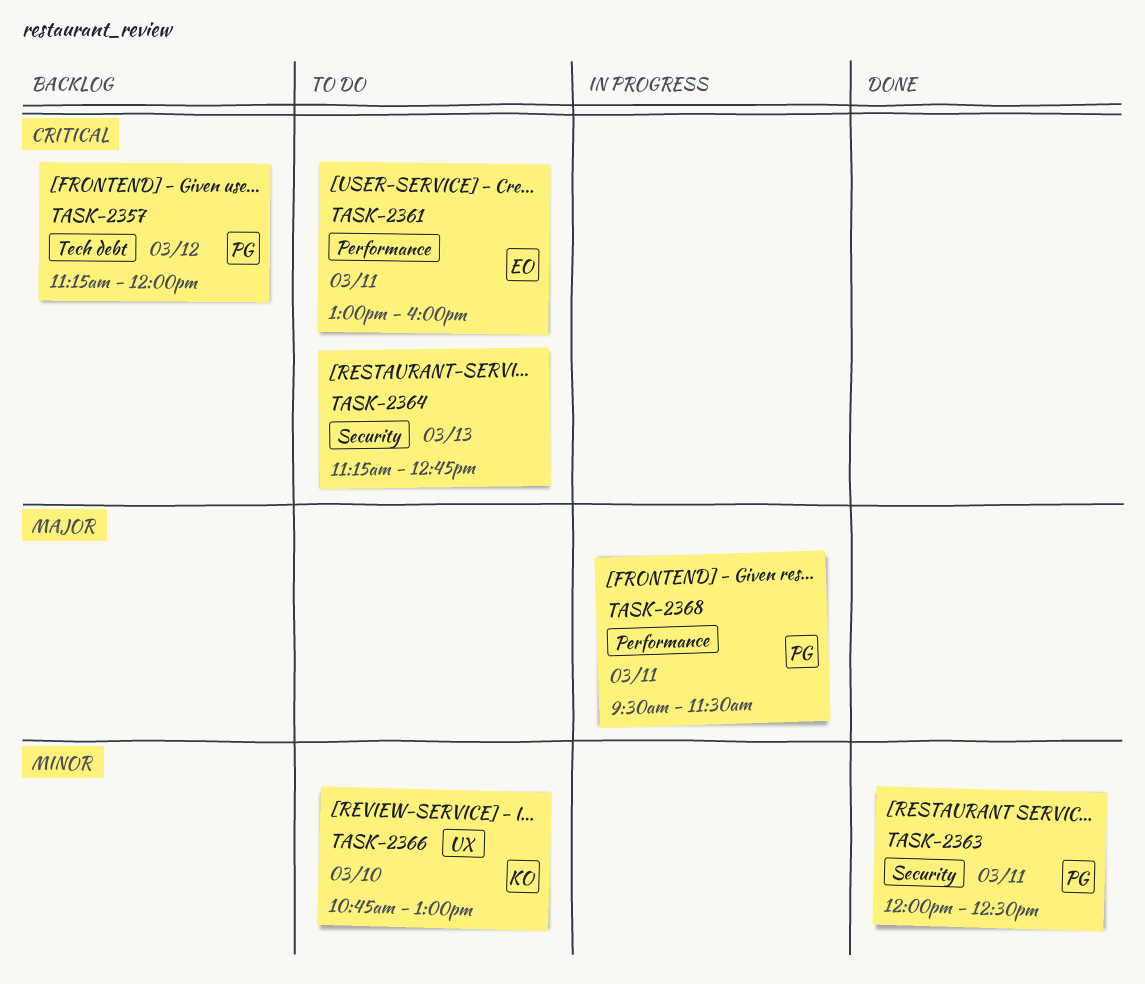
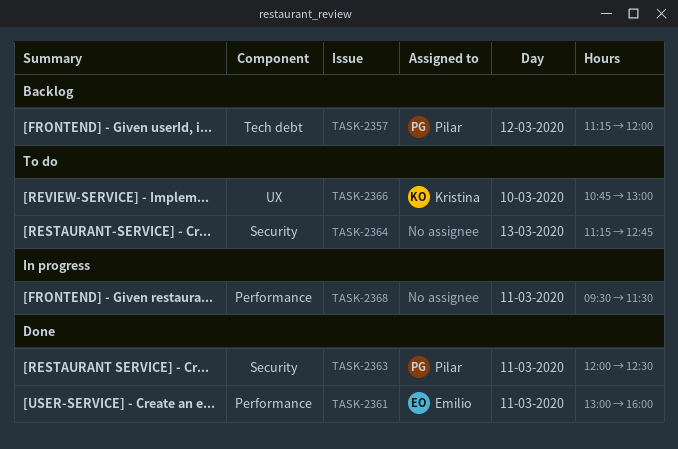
TASK-2361, status: To do -> Done
TASK-2368, owner: Pilar -> none

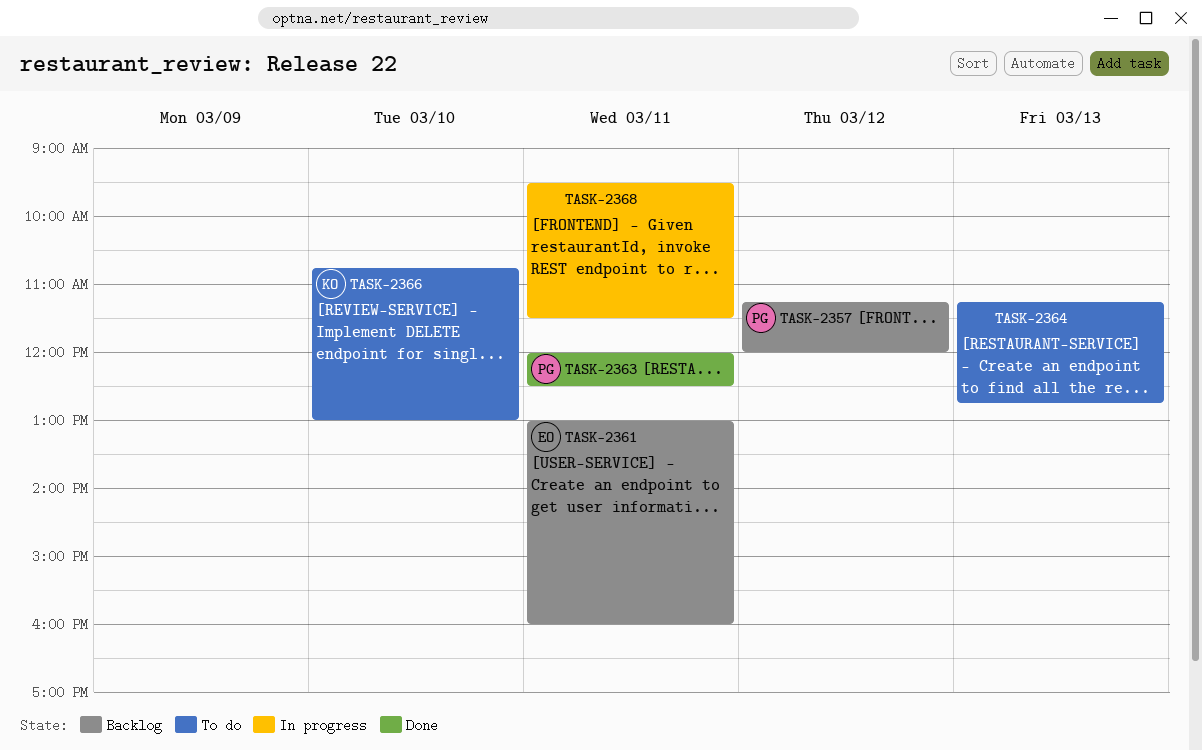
TASK-2361, status: Done -> Backlog

